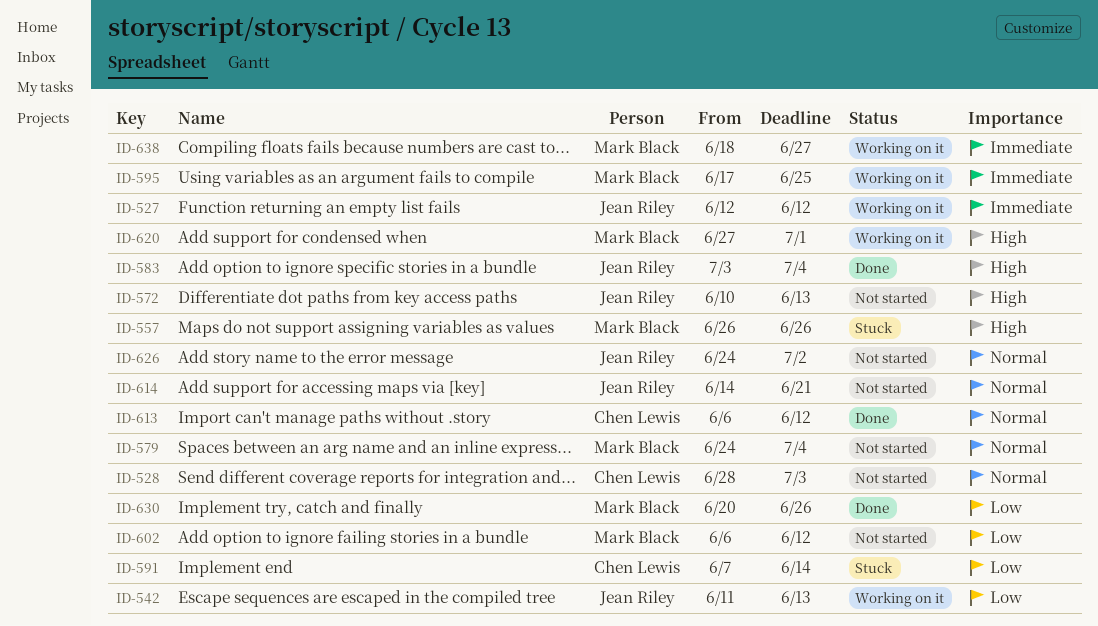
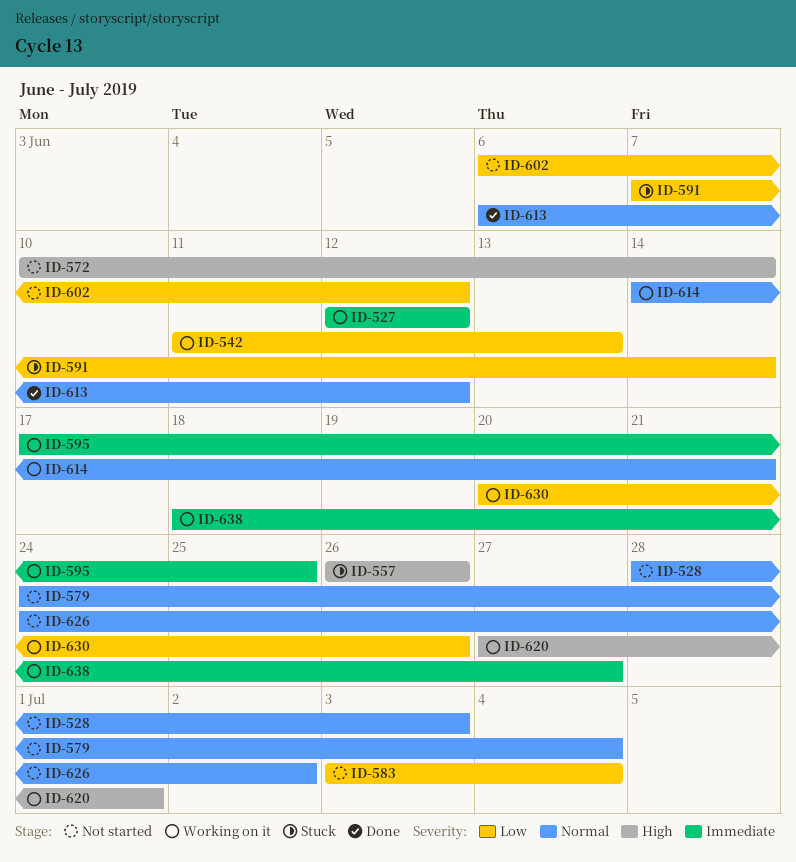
ID-572, due: Jun 13 -> Jun 14
ID-583, status: Done -> Not started
ID-583, priority: High -> Low
ID-614, status: Not started -> Working on it
ID-630, status: Done -> Working on it

